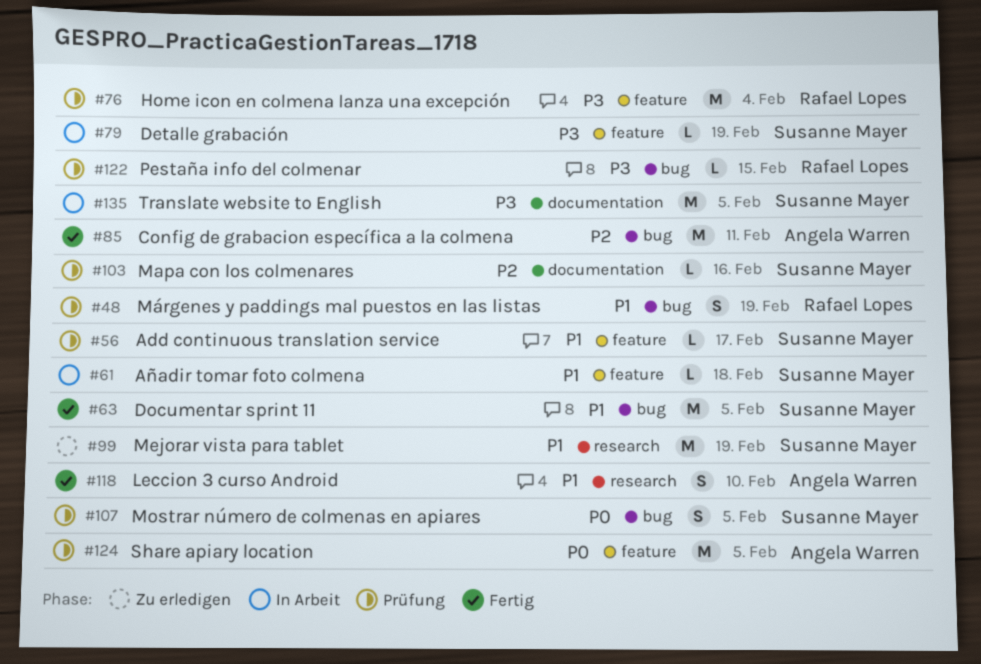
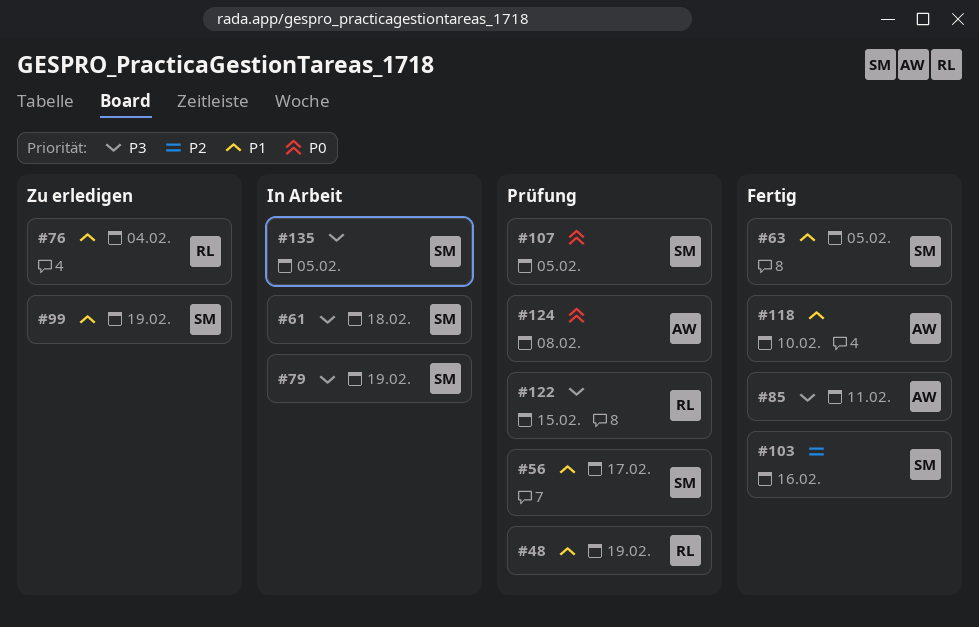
#61, priority: P1 -> P3
#76, status: Prüfung -> Zu erledigen
#76, priority: P3 -> P1
#85, priority: P2 -> P3
#103, status: Prüfung -> Fertig
#124, due: Feb 5 -> Feb 8

